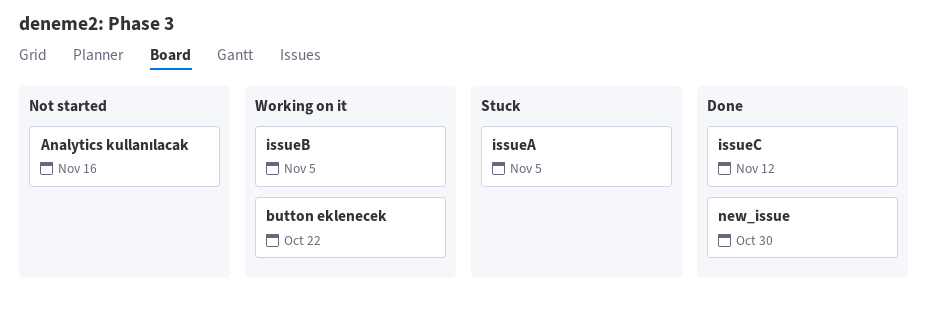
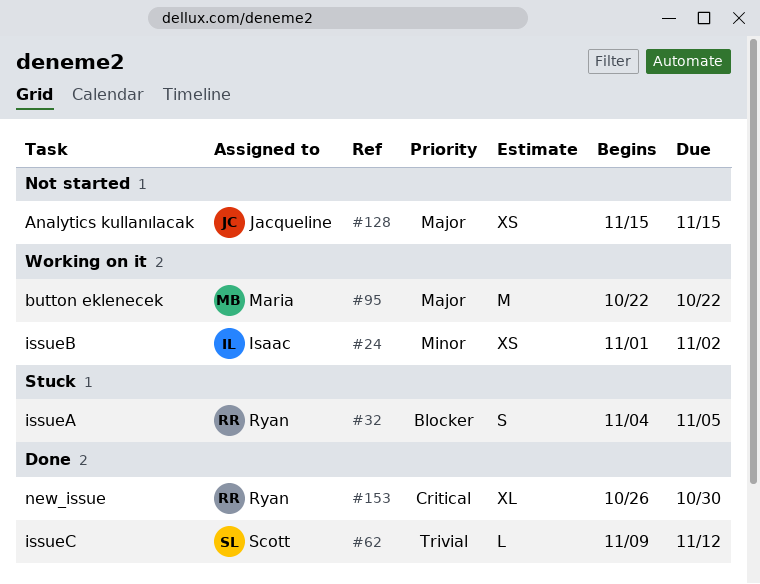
Analytics kullanılacak, due: Nov 16 -> Nov 15
issueB, due: Nov 5 -> Nov 2

